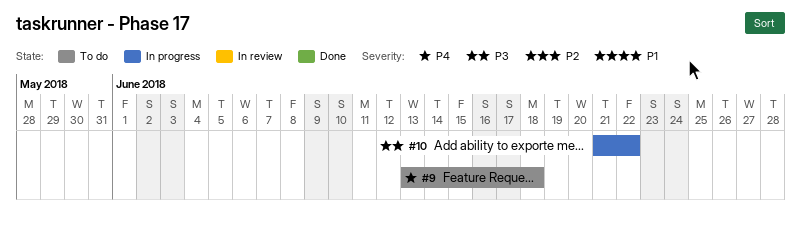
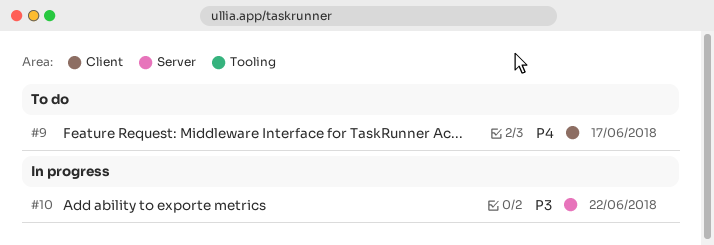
#9, due: Jun 18 -> Jun 17

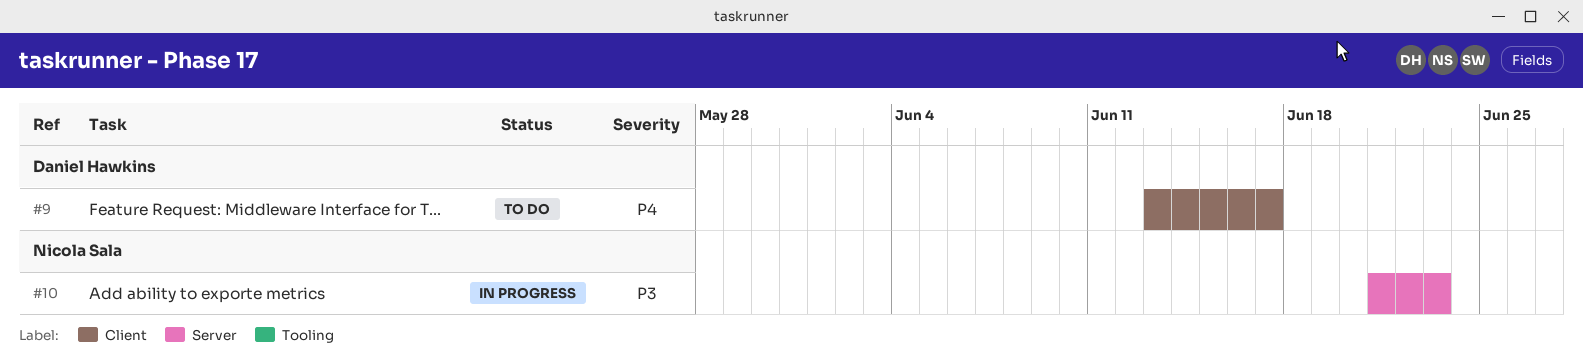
#10, due: Jun 22 -> Jun 23

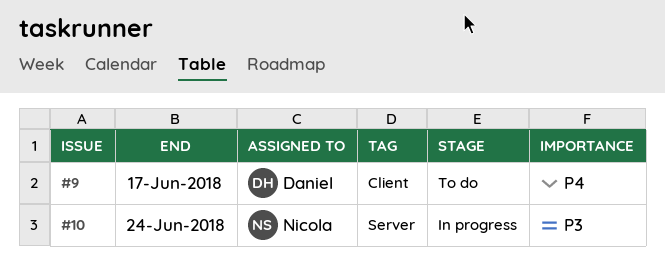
#10, due: Jun 23 -> Jun 24

